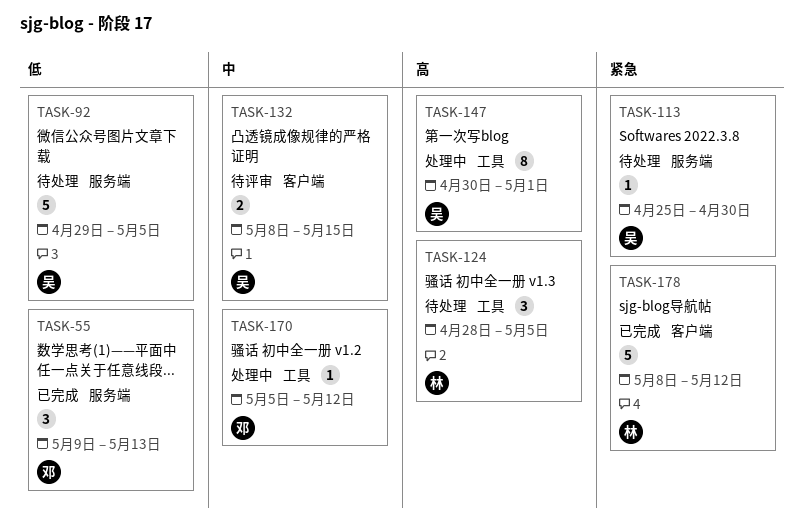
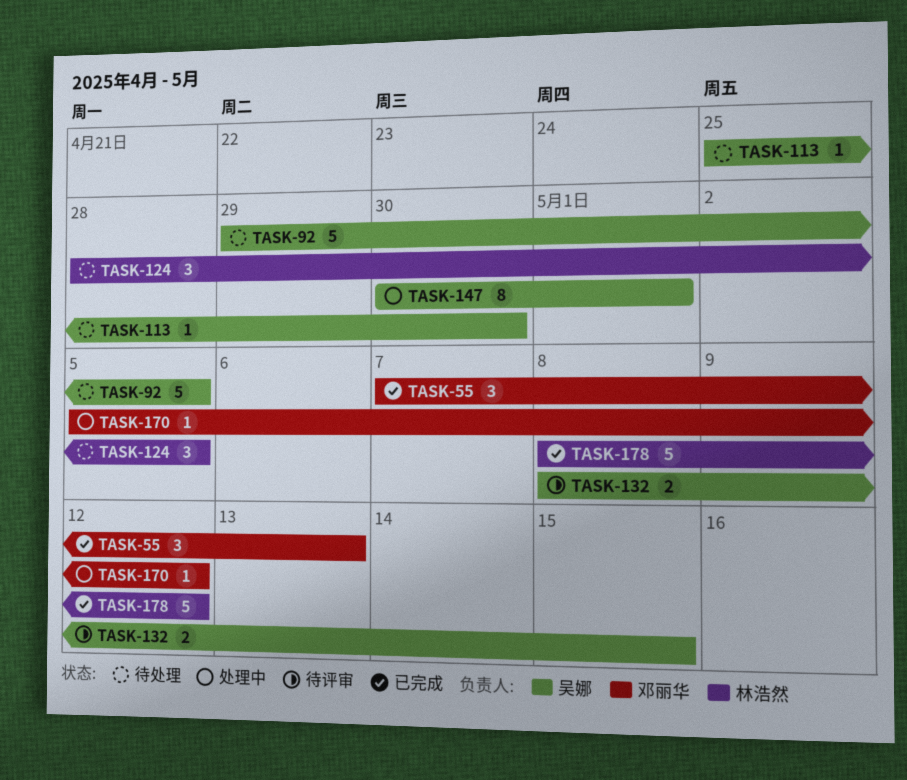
TASK-55, start: May 9 -> May 7

